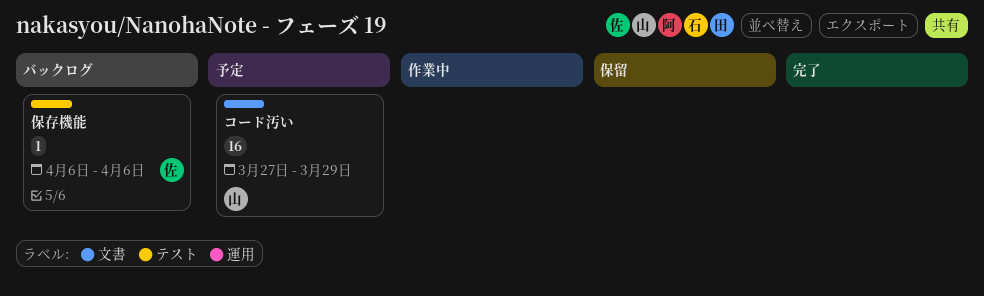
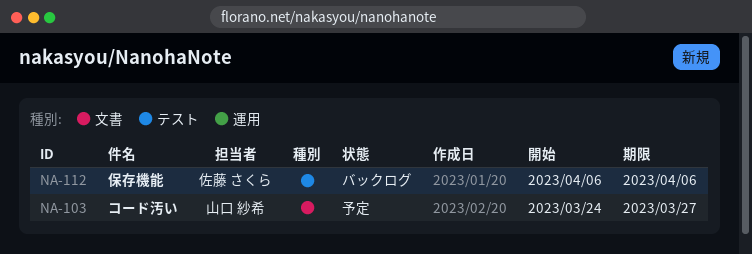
コード汚い, start: Mar 27 -> Mar 24
コード汚い, due: Mar 29 -> Mar 27

